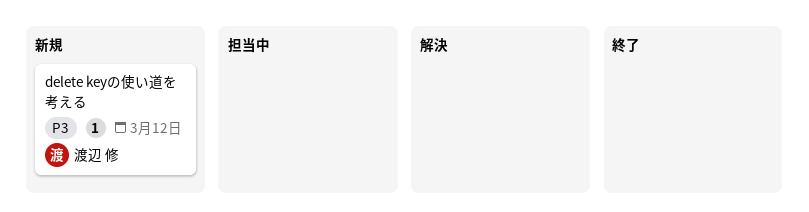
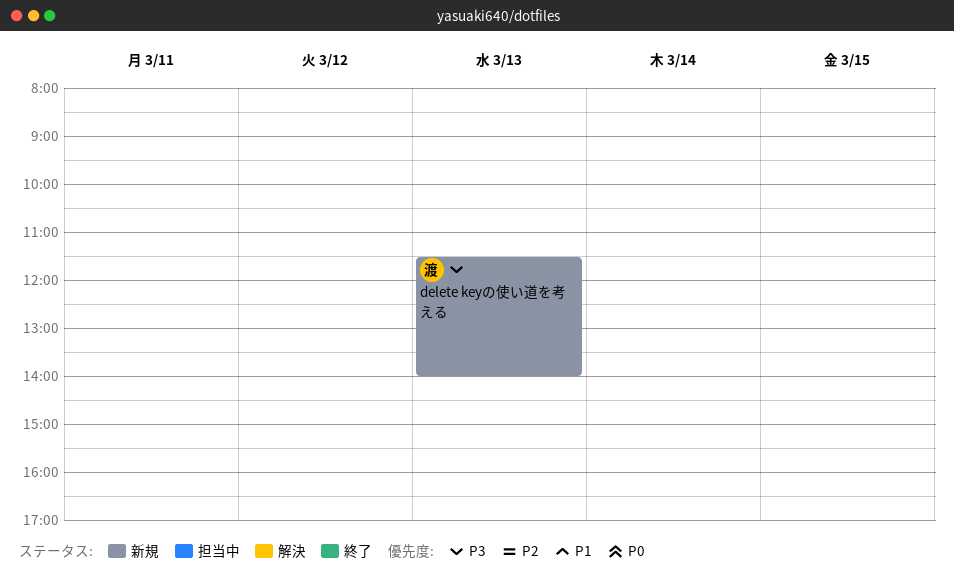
delete keyの使い道を考える, day: Mar 12 -> Mar 13

